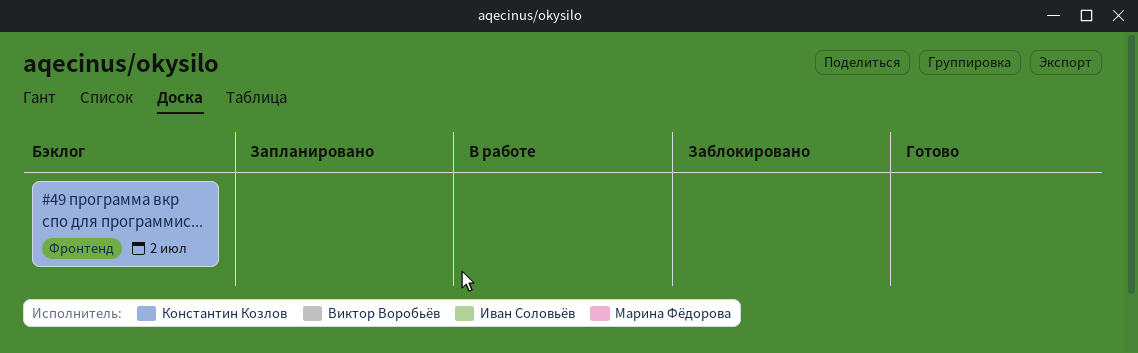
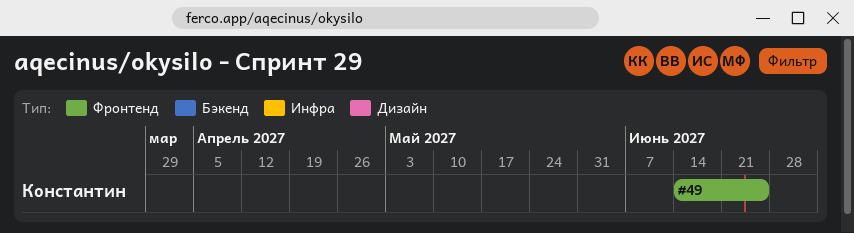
#49, due: Jul 2 -> Jun 25

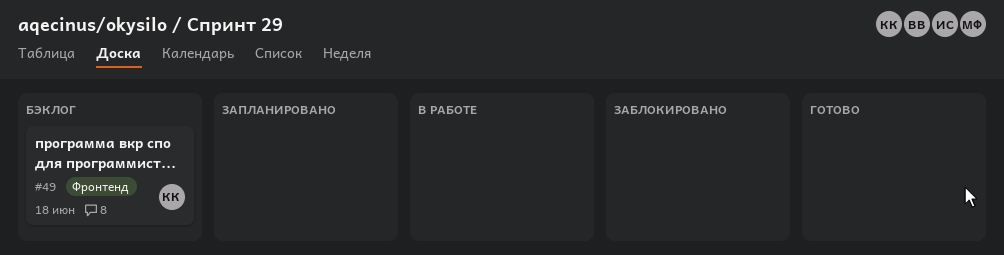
#49, due: Jun 25 -> Jun 18

